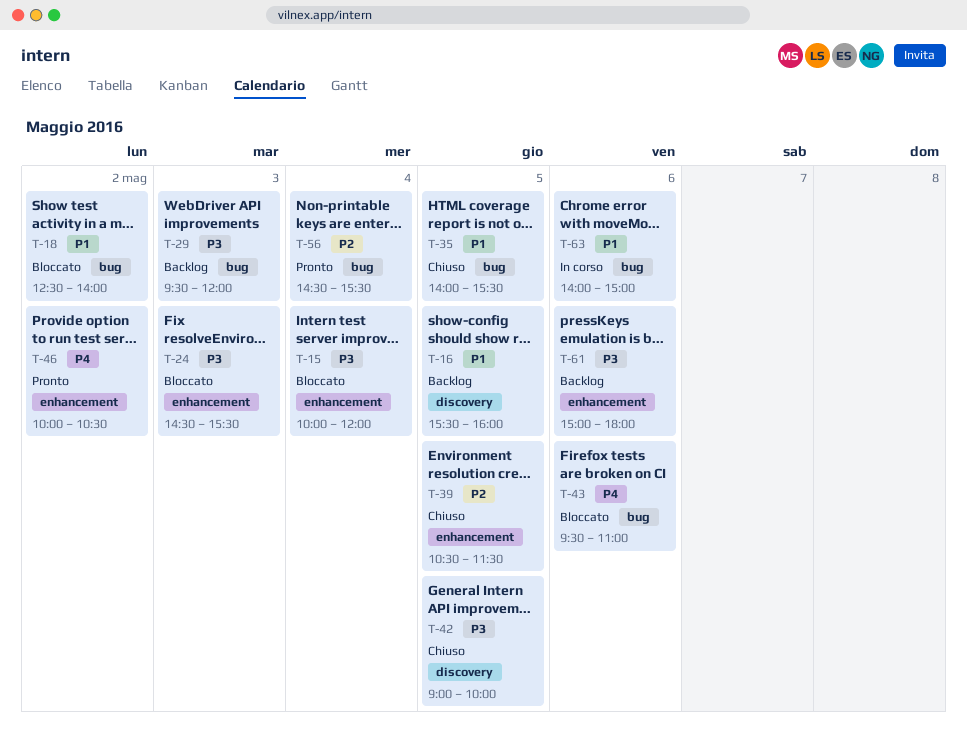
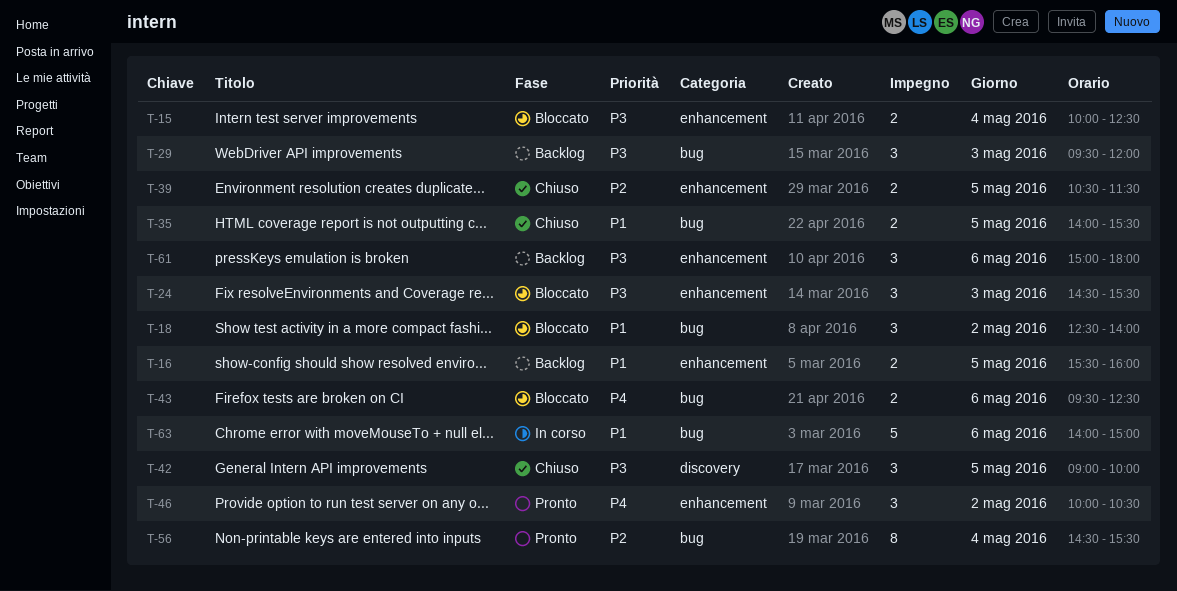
T-15, ends: 12:00 -> 12:30
T-16, label: discovery -> enhancement
T-43, ends: 11:00 -> 12:30

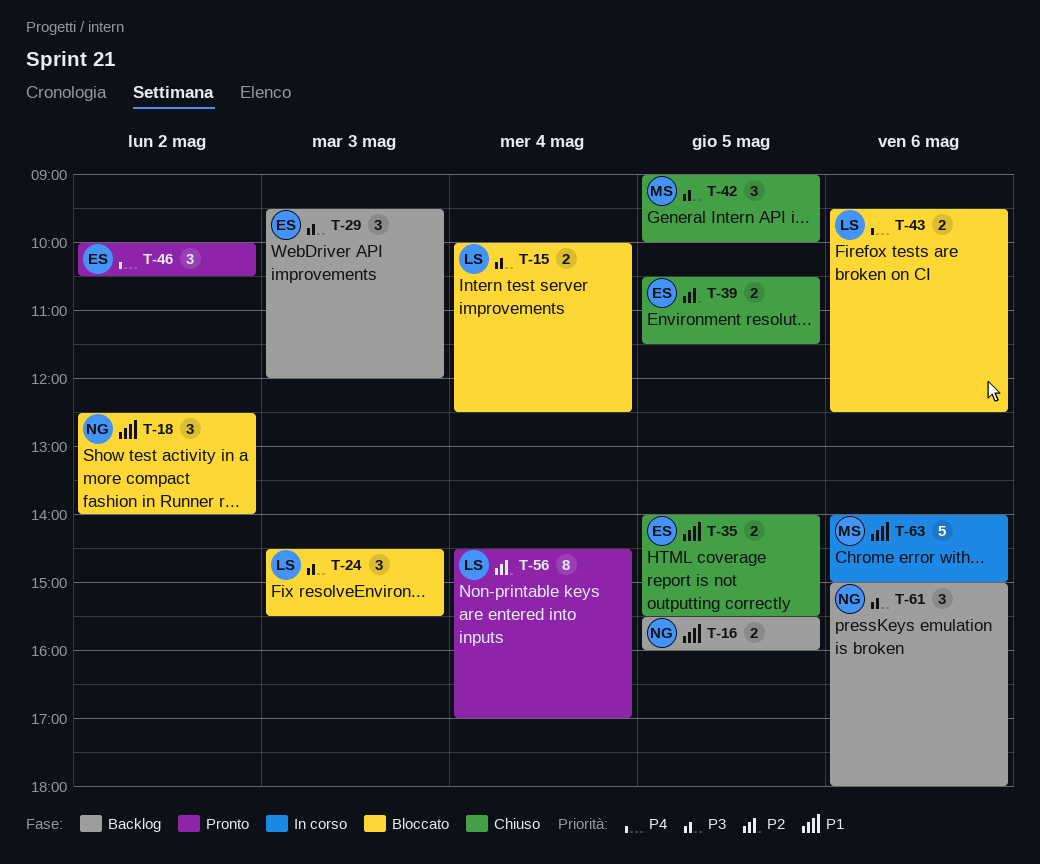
T-56, ends: 15:30 -> 17:00

